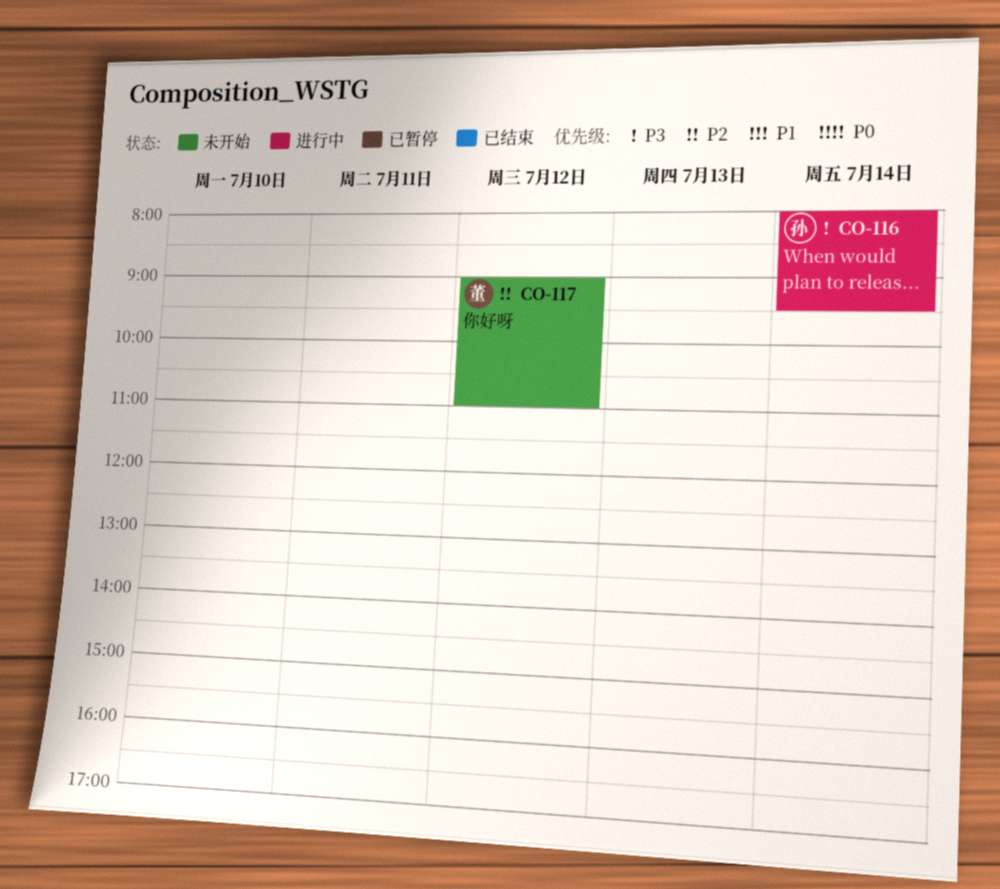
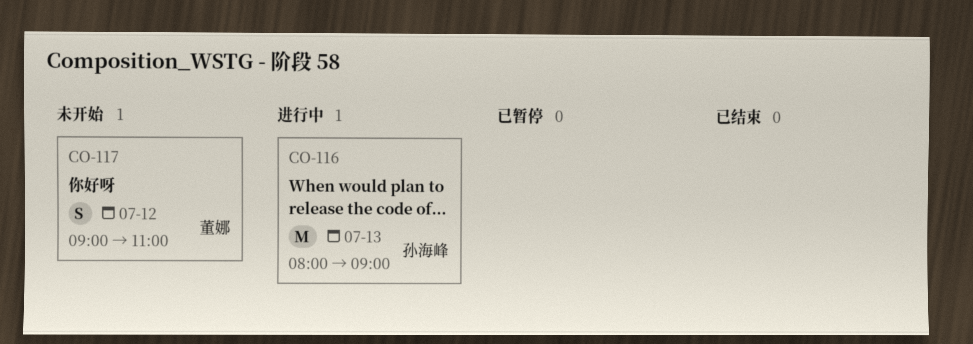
CO-116, day: Jul 14 -> Jul 13
CO-116, ends: 09:30 -> 09:00

